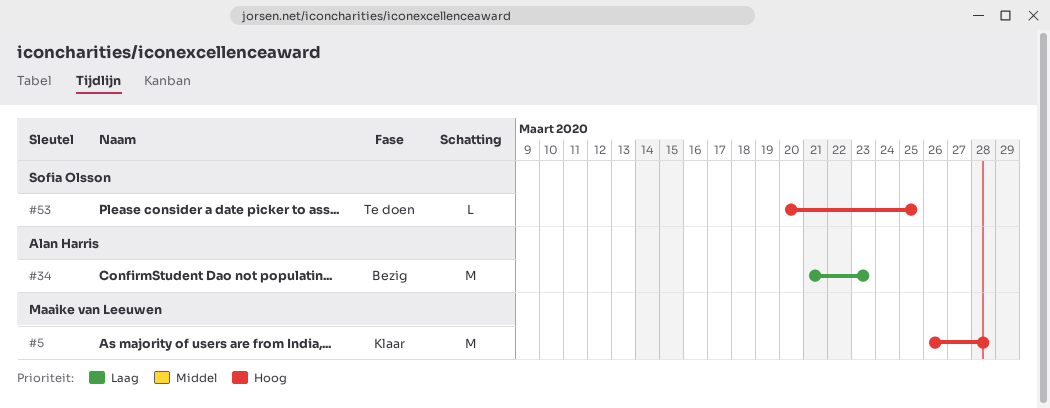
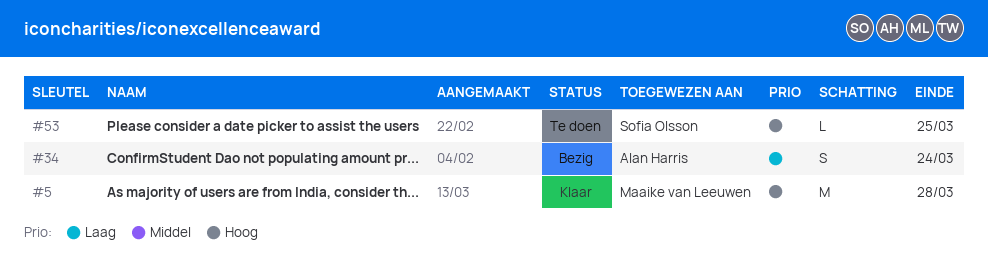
#34, estimate: M -> S
#34, due: Mar 23 -> Mar 24

